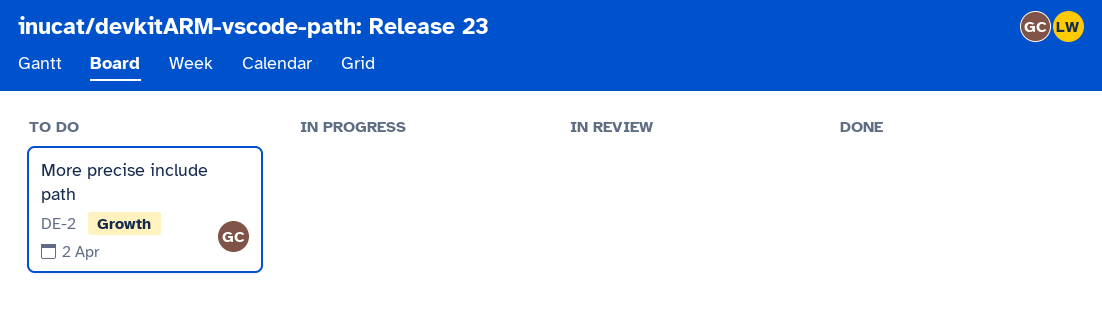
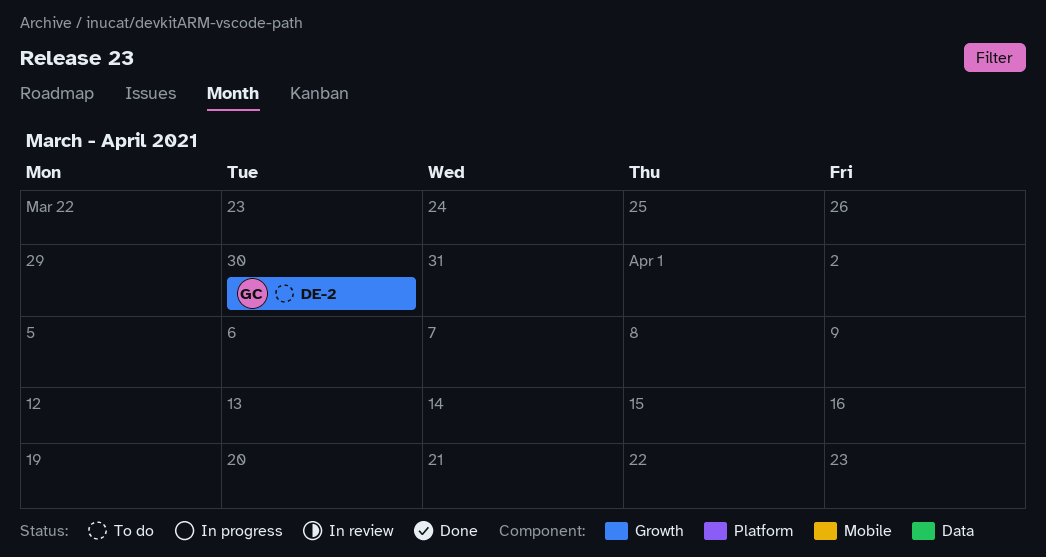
DE-2, due: Apr 2 -> Mar 30

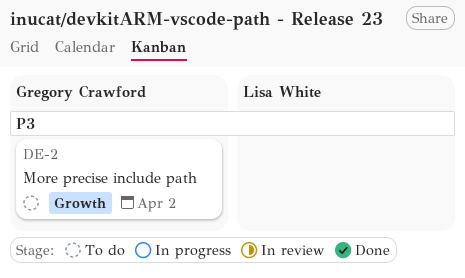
DE-2, due: Mar 30 -> Apr 2

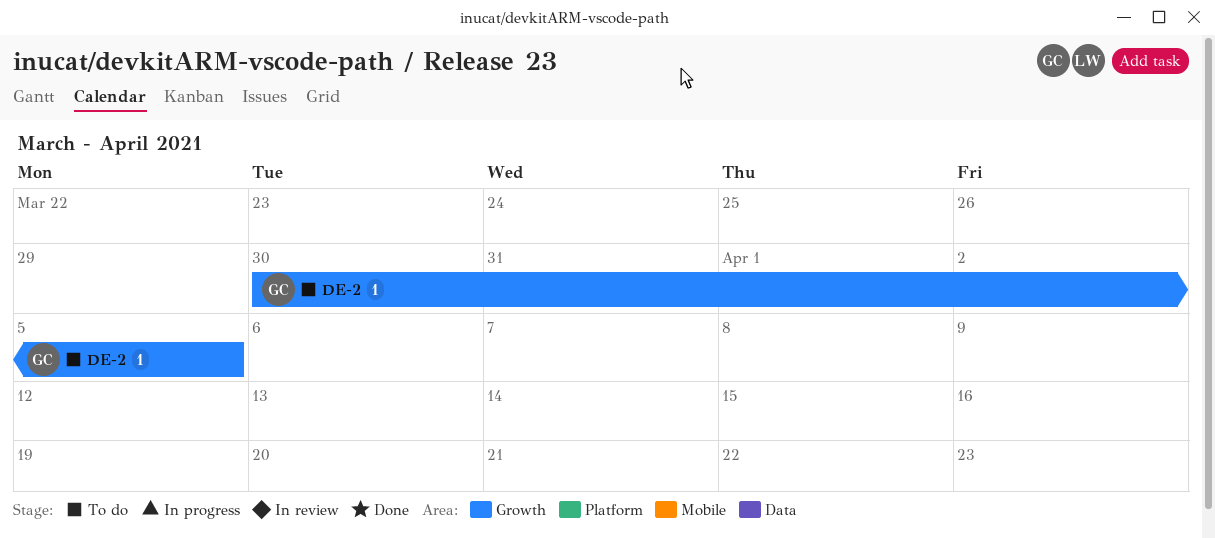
DE-2, due: Apr 2 -> Apr 5

